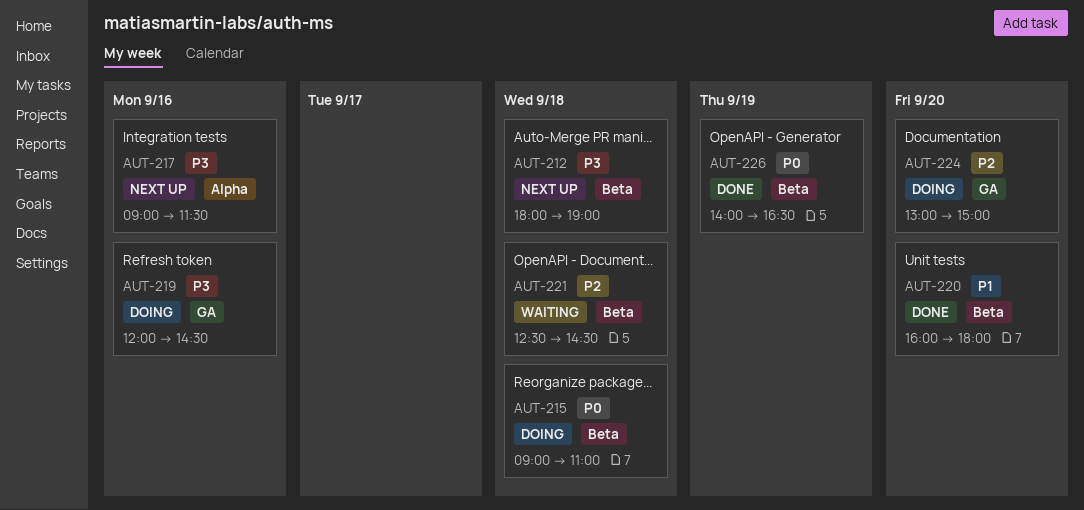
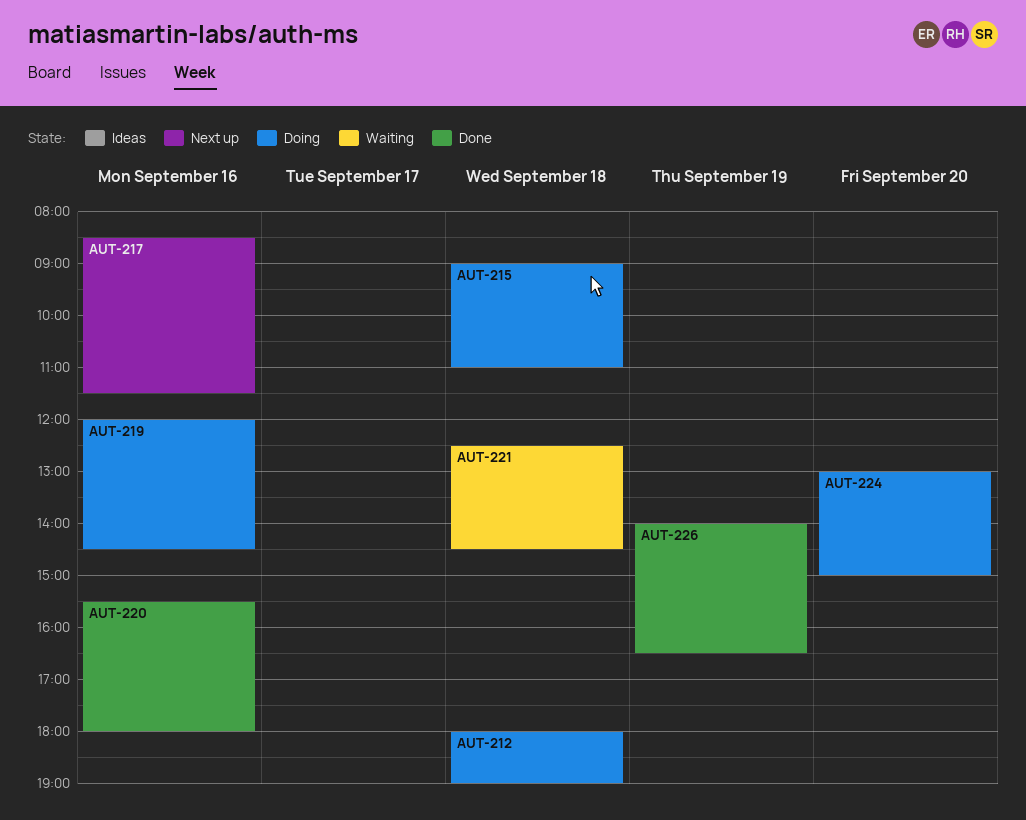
AUT-212, status: Next up -> Doing
AUT-217, begins: 09:00 -> 08:30
AUT-220, day: Sep 20 -> Sep 16
AUT-220, begins: 16:00 -> 15:30

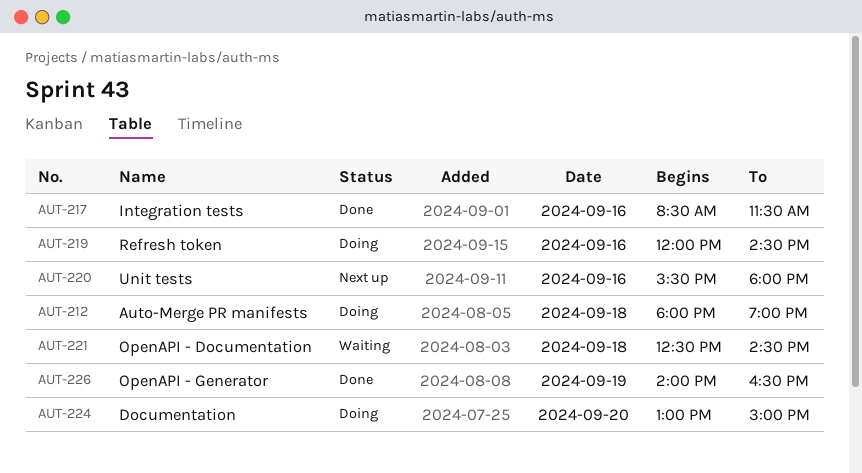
AUT-215: present -> none
AUT-217, status: Next up -> Done
AUT-220, status: Done -> Next up

